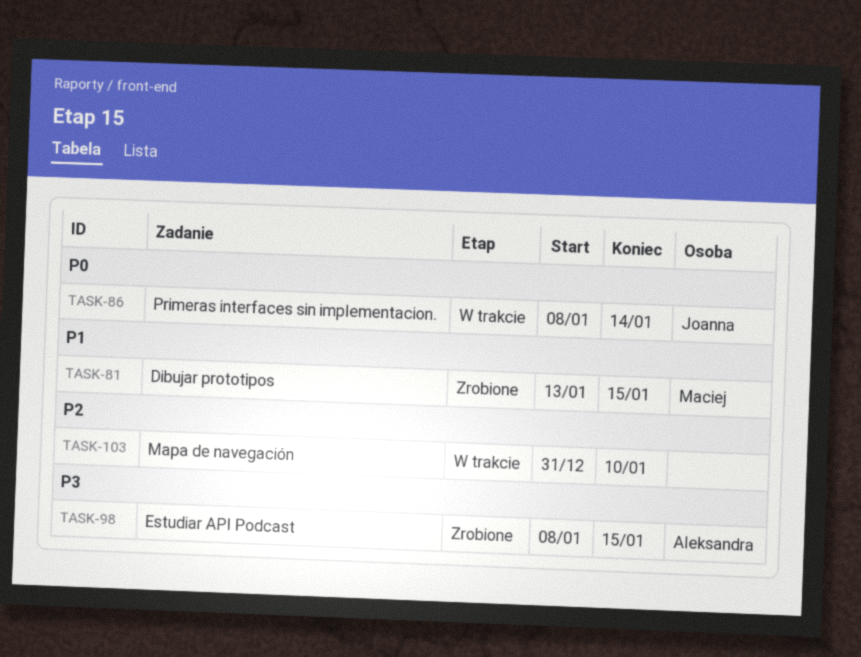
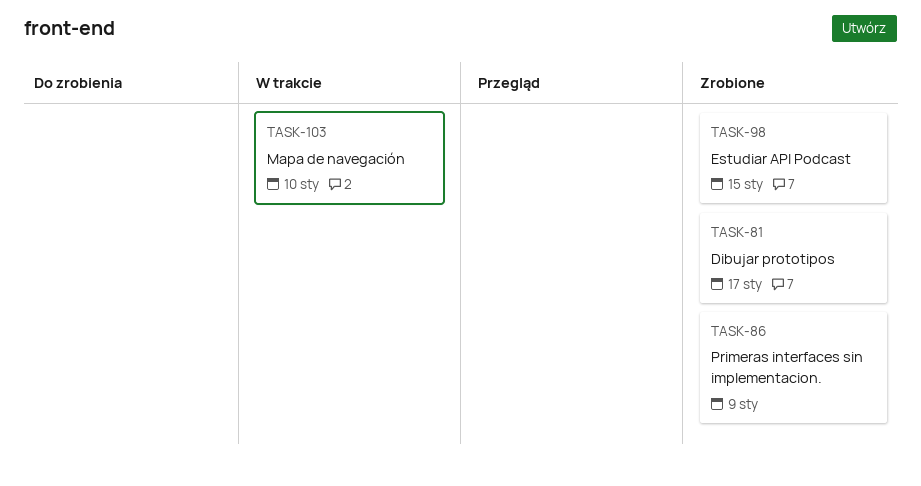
TASK-81, due: Jan 15 -> Jan 17
TASK-86, status: W trakcie -> Zrobione
TASK-86, due: Jan 14 -> Jan 9

